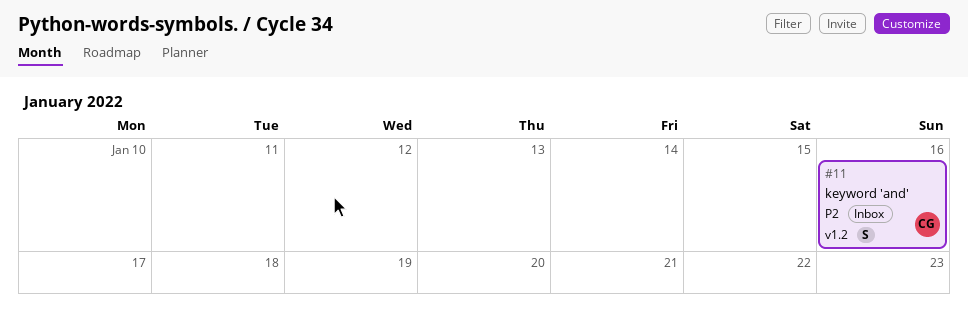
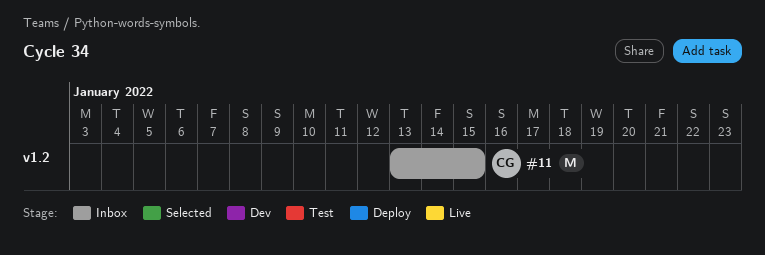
#11, estimate: S -> M
#11, due: Jan 16 -> Jan 15

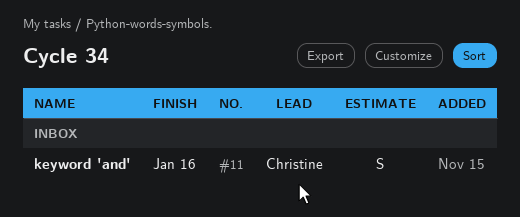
#11, estimate: M -> S
#11, due: Jan 15 -> Jan 16

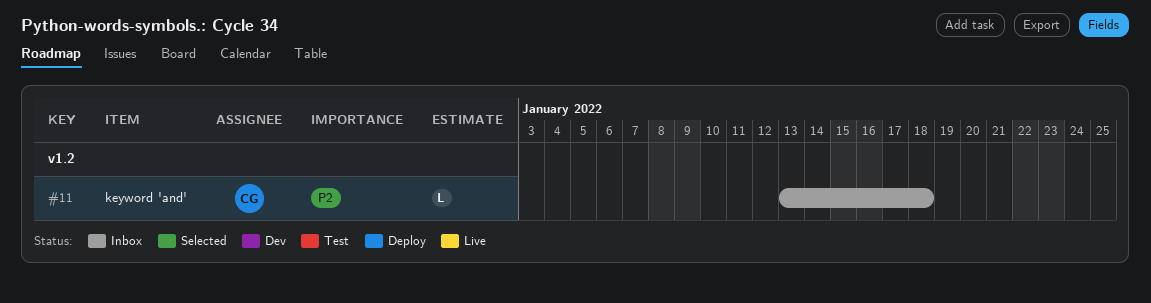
#11, estimate: S -> L
#11, due: Jan 16 -> Jan 18

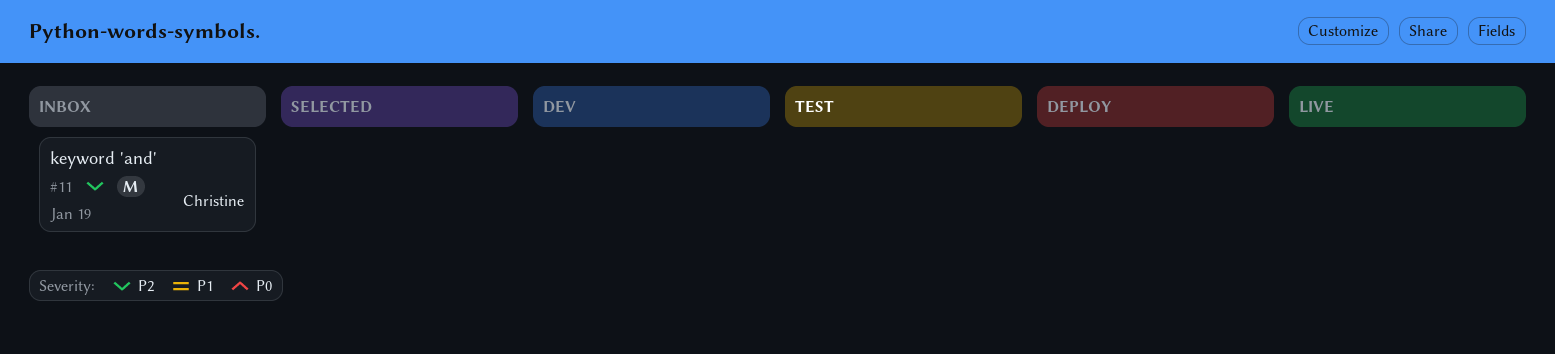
#11, estimate: L -> M
#11, due: Jan 18 -> Jan 19

